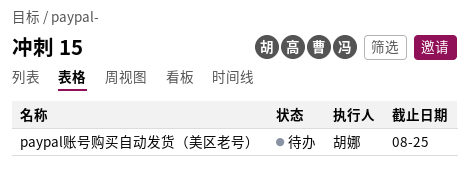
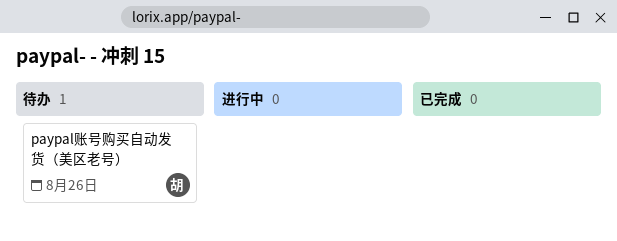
paypal账号购买自动发货（美区老号）, due: Aug 25 -> Aug 26

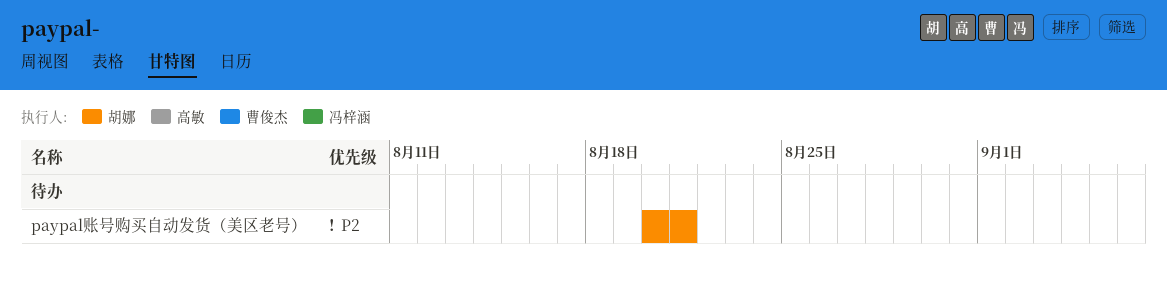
paypal账号购买自动发货（美区老号）, due: Aug 26 -> Aug 21

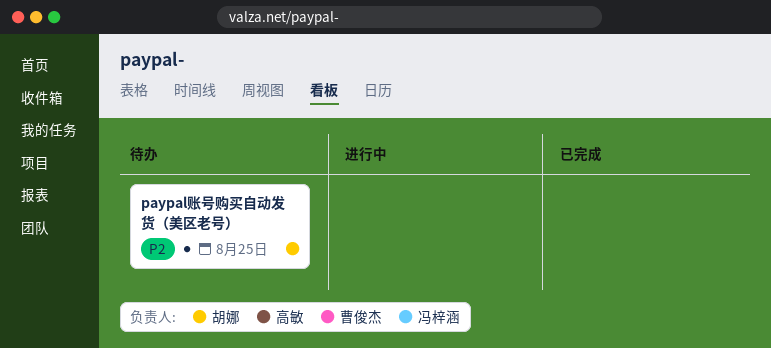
paypal账号购买自动发货（美区老号）, due: Aug 21 -> Aug 25

